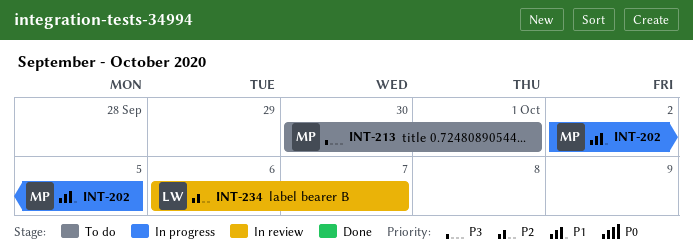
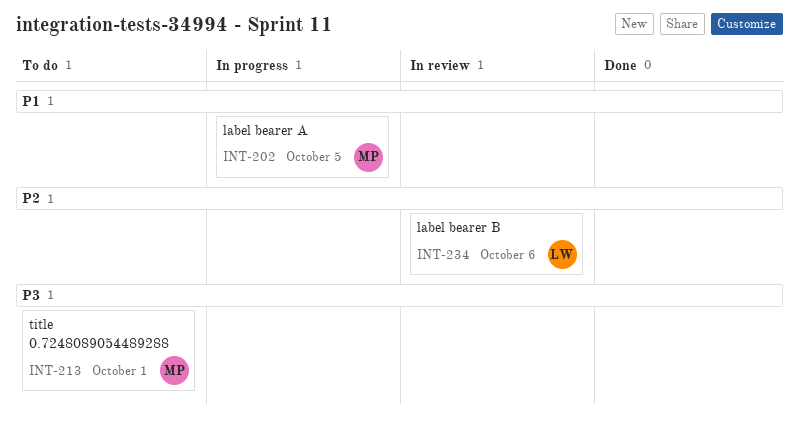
INT-234, due: Oct 7 -> Oct 6

